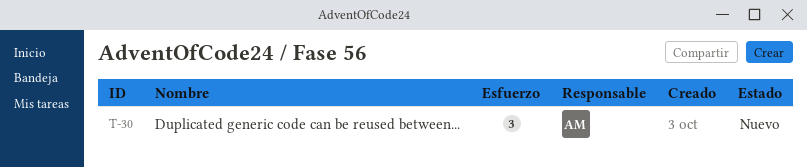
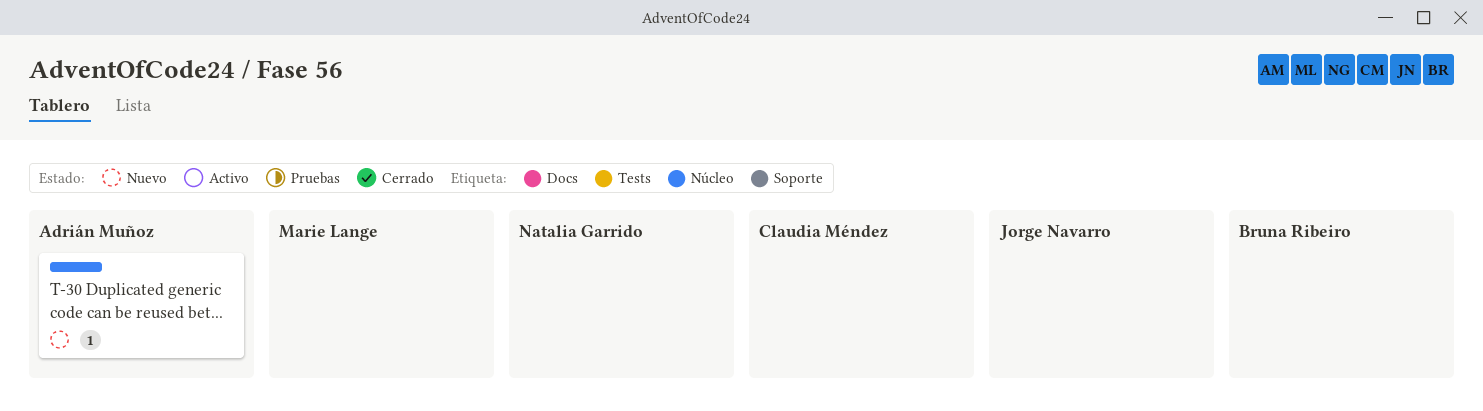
T-30, estimate: 3 -> 1

